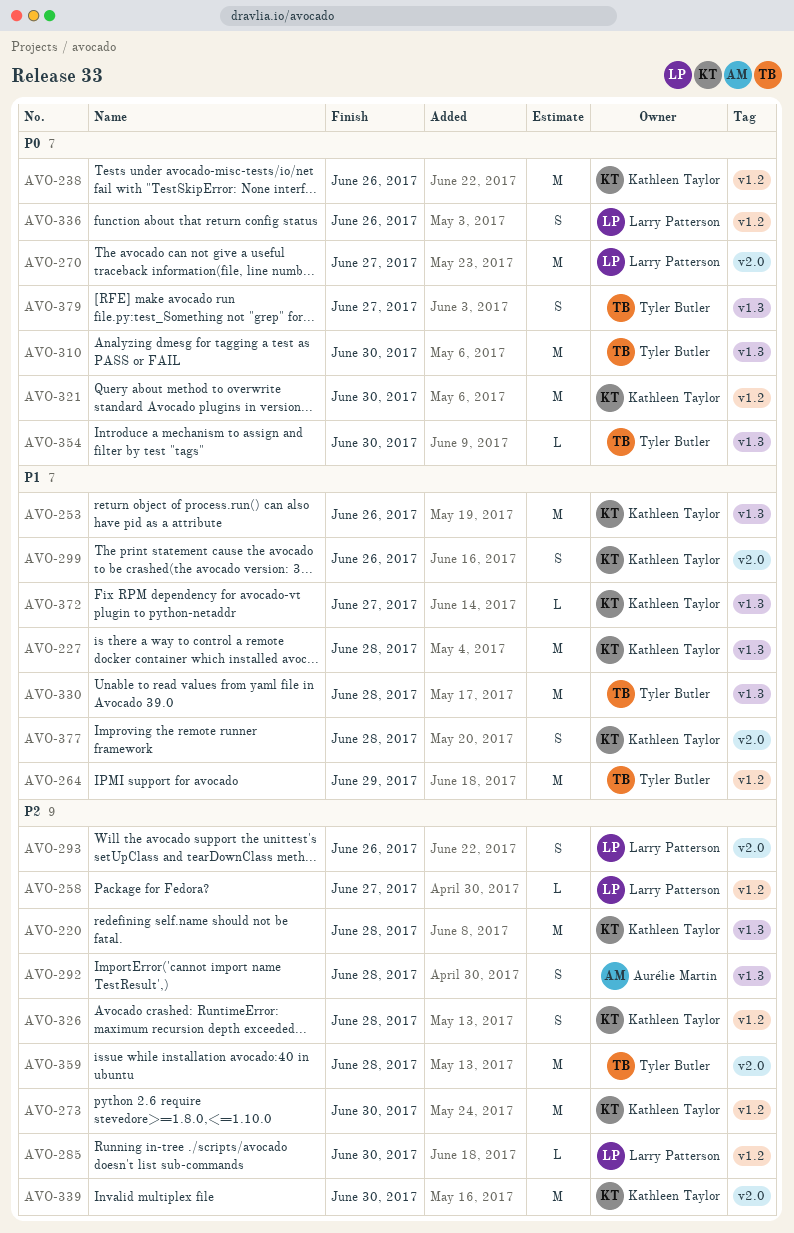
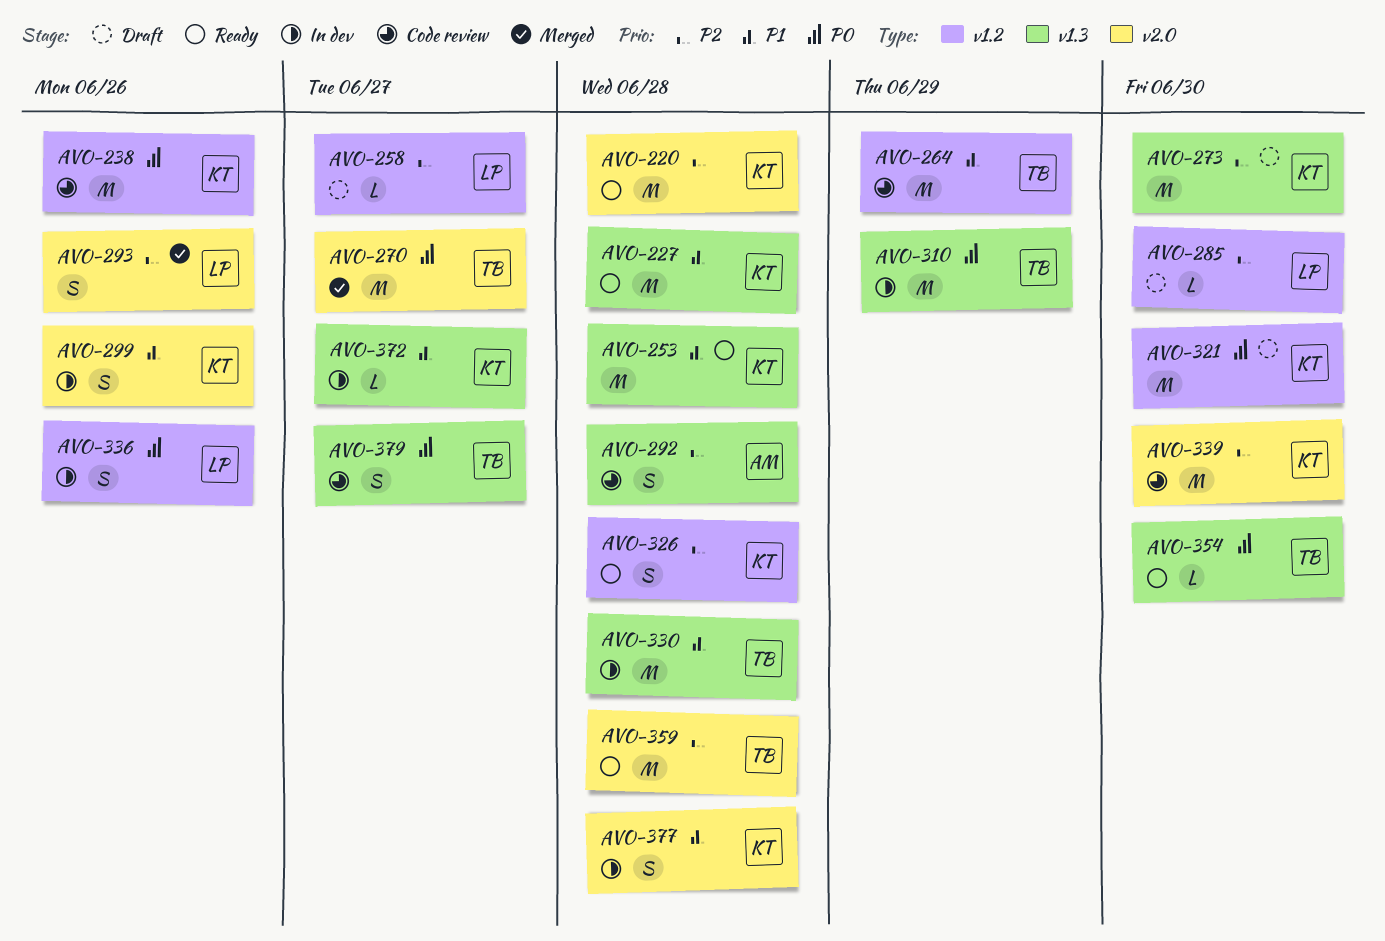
AVO-220, label: v1.3 -> v2.0
AVO-253, due: Jun 26 -> Jun 28
AVO-270, owner: Larry Patterson -> Tyler Butler
AVO-273, label: v1.2 -> v1.3
AVO-310, due: Jun 30 -> Jun 29

